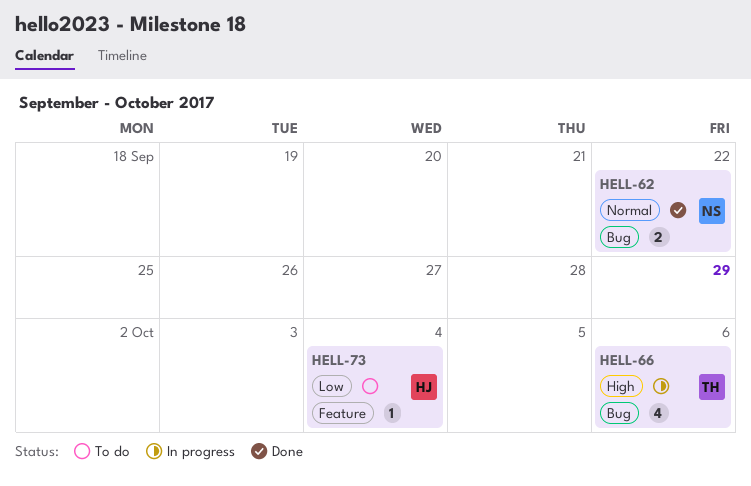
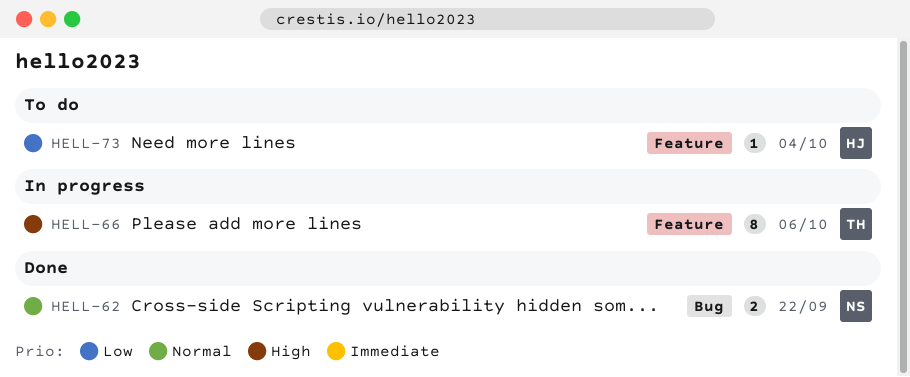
HELL-66, label: Bug -> Feature
HELL-66, estimate: 4 -> 8

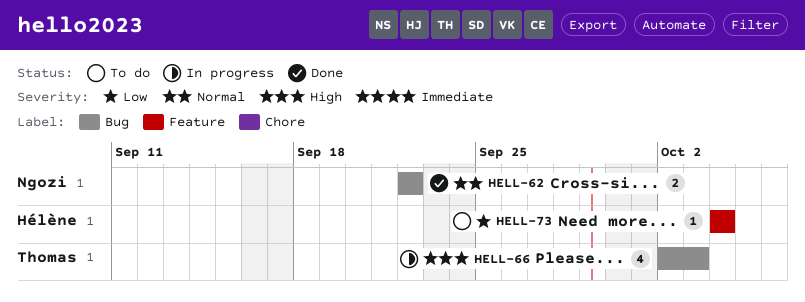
HELL-66, label: Feature -> Bug
HELL-66, estimate: 8 -> 4
HELL-66, due: Oct 6 -> Oct 3

